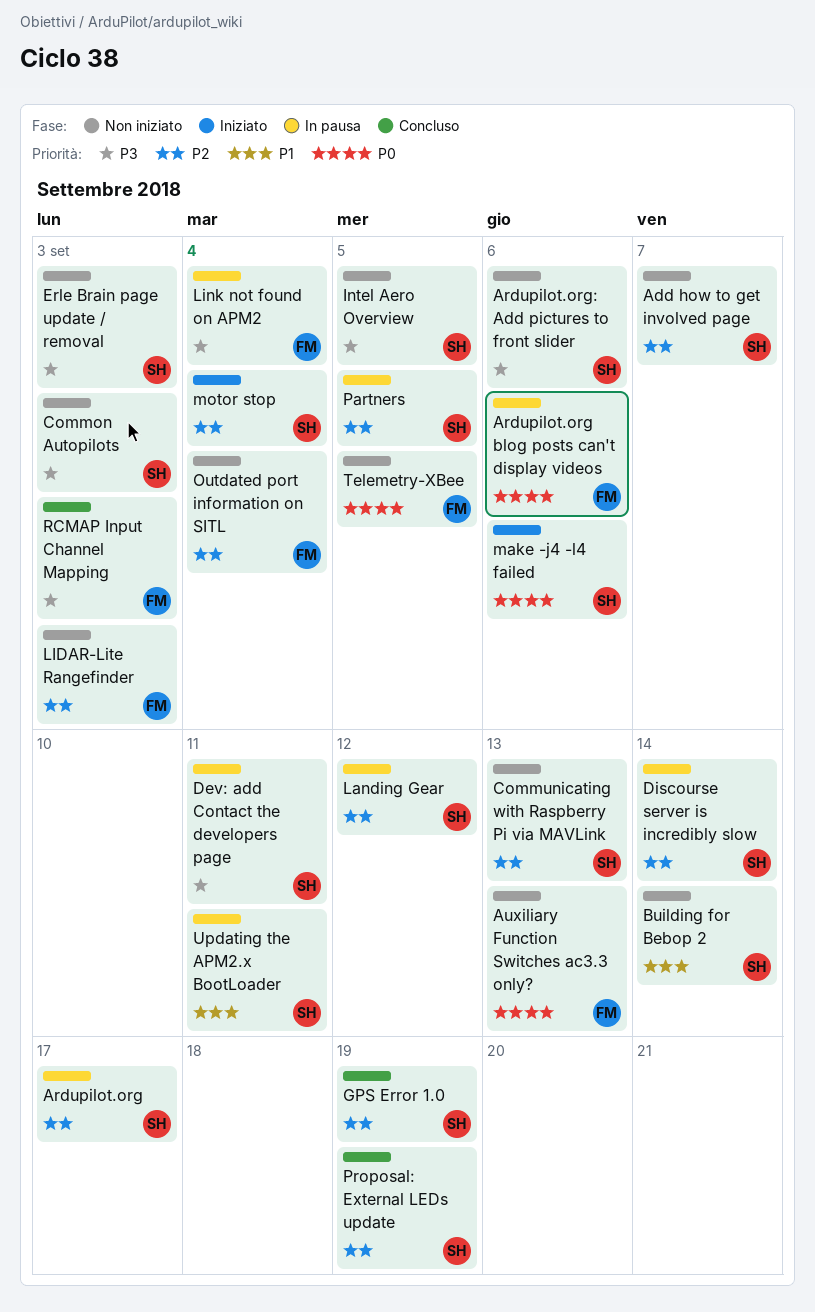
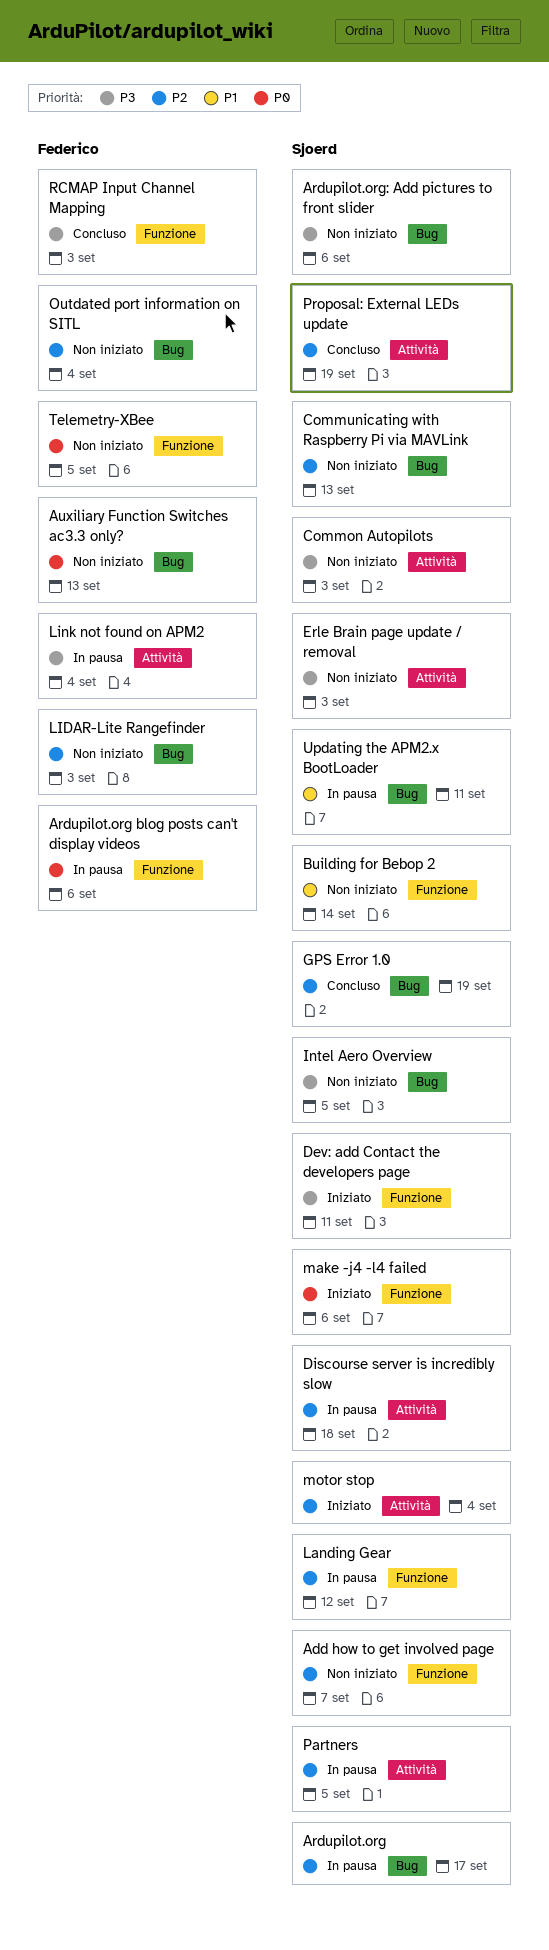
Dev: add Contact the developers page, status: In pausa -> Iniziato
Discourse server is incredibly slow, due: Sep 14 -> Sep 18

